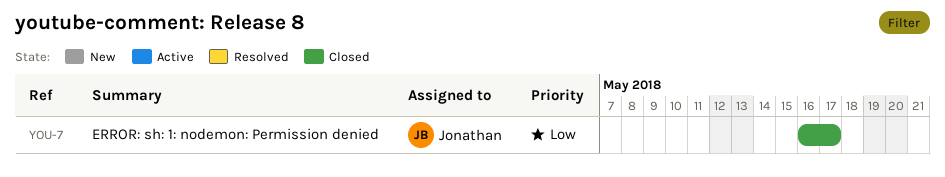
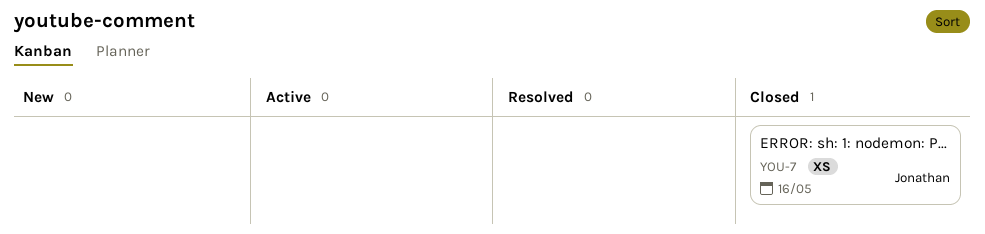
YOU-7, due: May 17 -> May 16

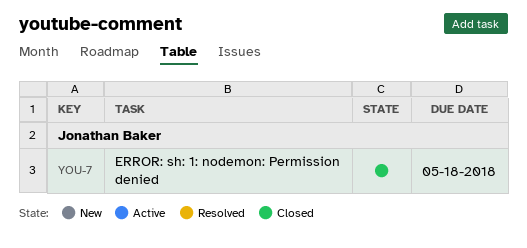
YOU-7, due: May 16 -> May 18

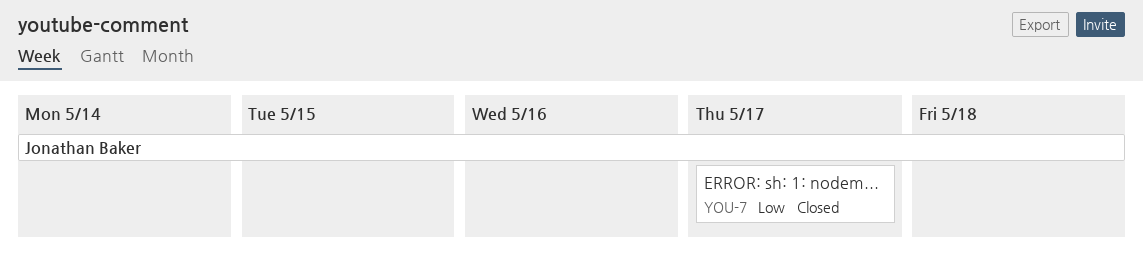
YOU-7, due: May 18 -> May 17

